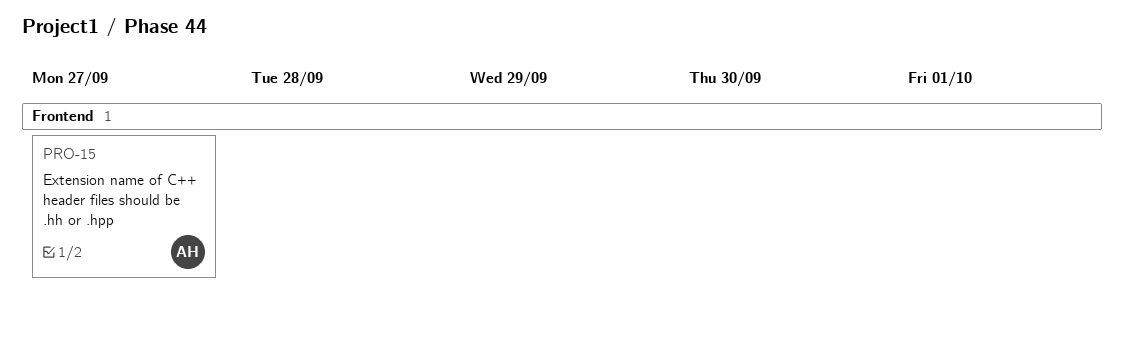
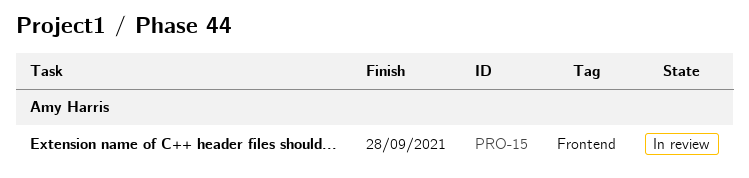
PRO-15, due: Sep 27 -> Sep 28

